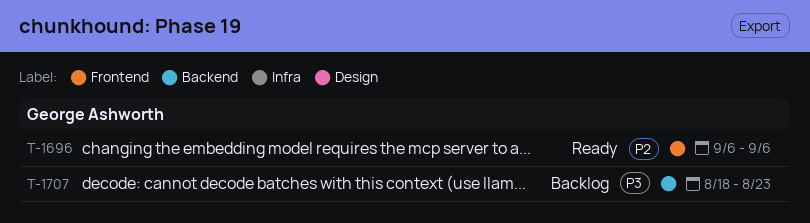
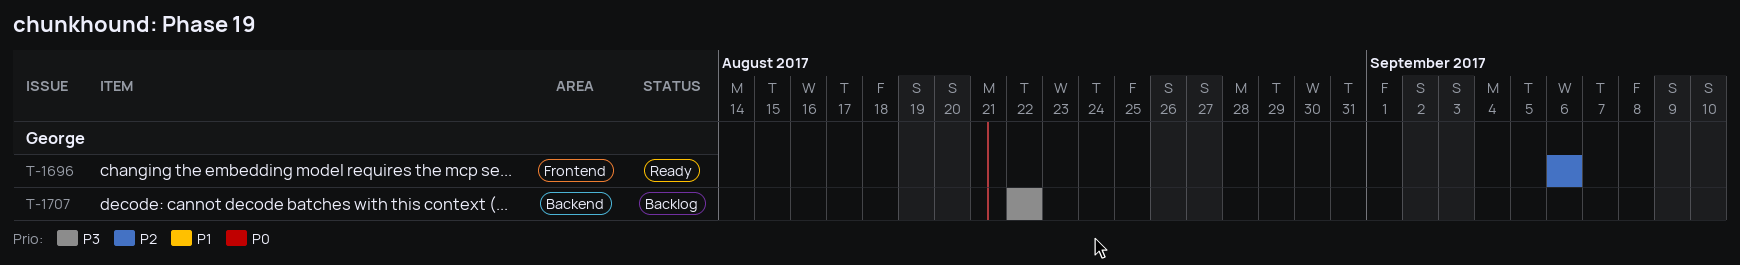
T-1707, start: Aug 18 -> Aug 22
T-1707, due: Aug 23 -> Aug 22

